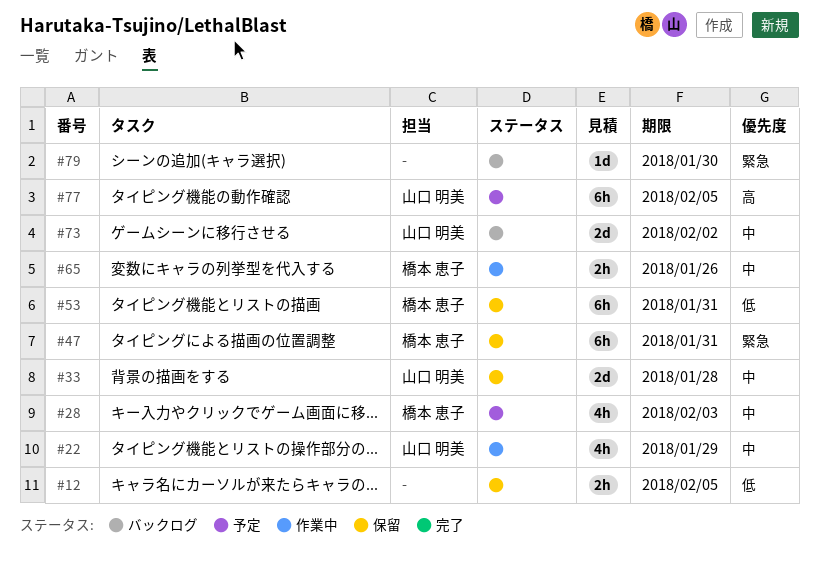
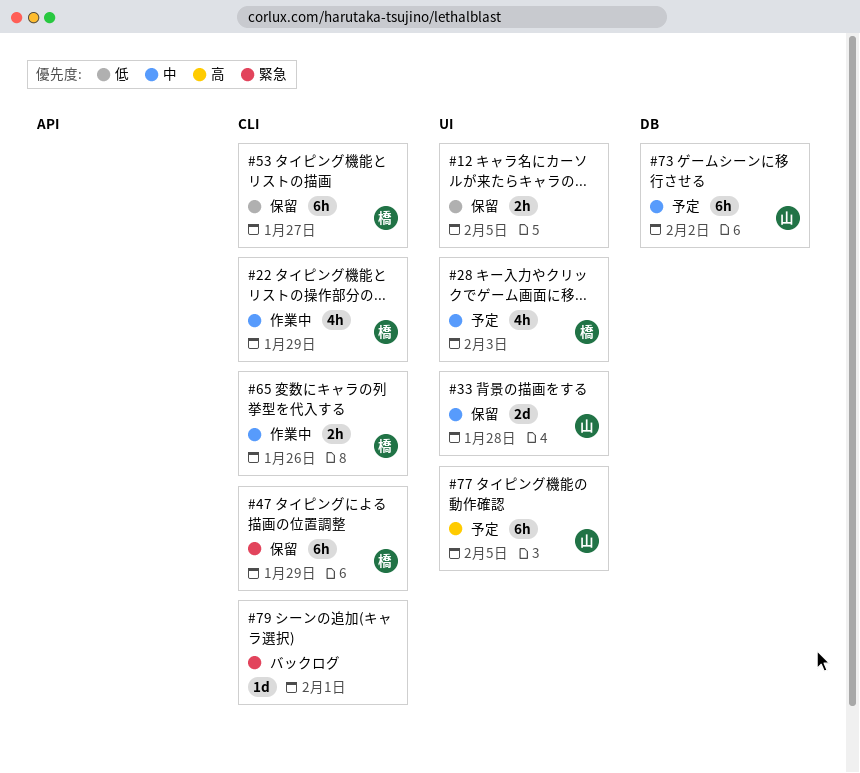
#22, owner: 山口 明美 -> 橋本 恵子
#47, due: Jan 31 -> Jan 29
#53, due: Jan 31 -> Jan 27
#73, status: バックログ -> 予定
#73, estimate: 2d -> 6h
#79, due: Jan 30 -> Feb 1

